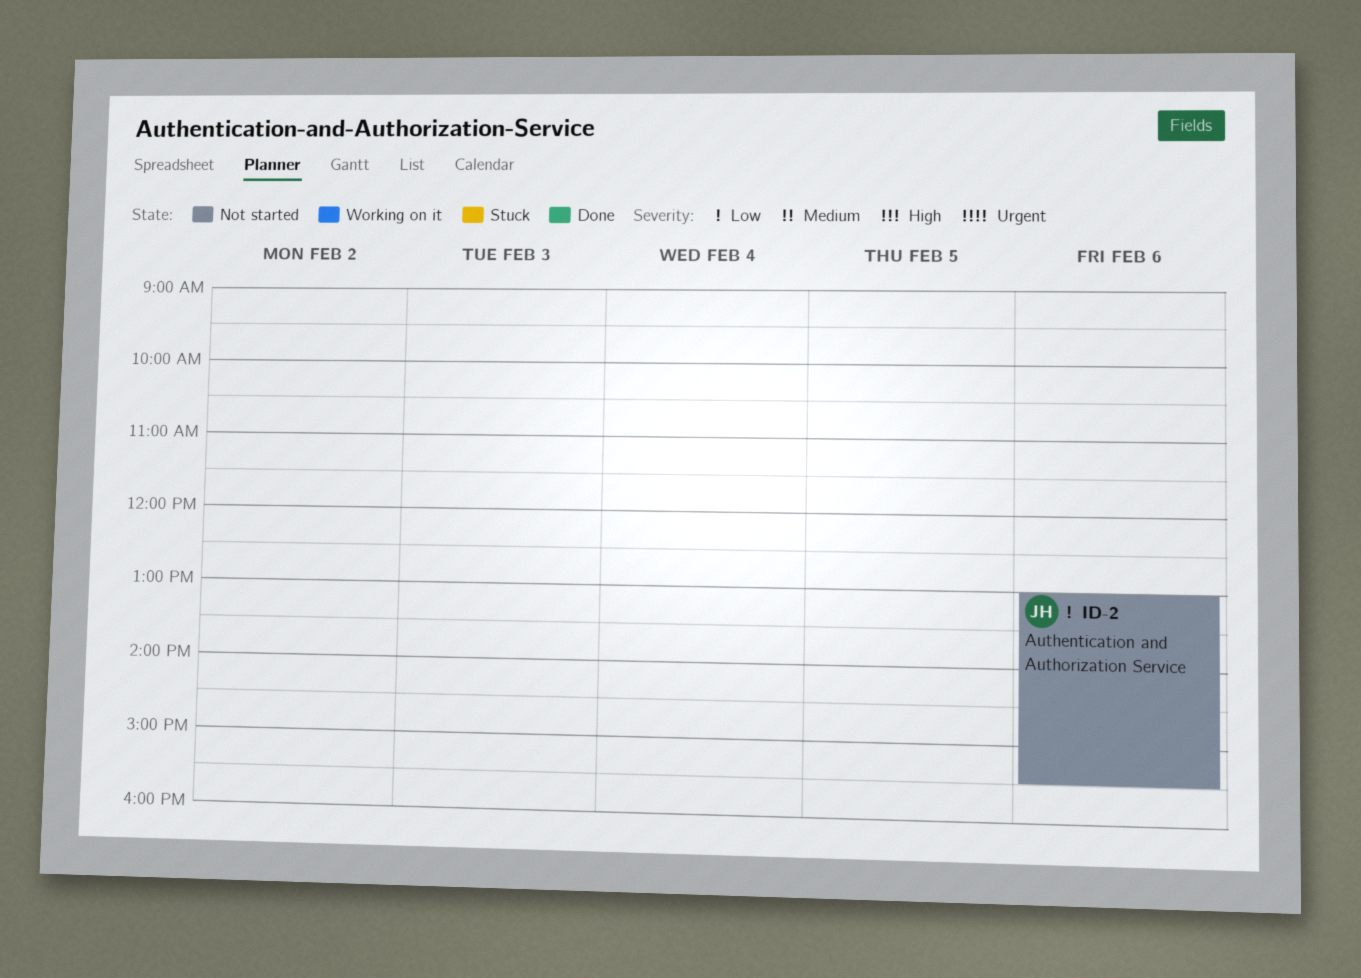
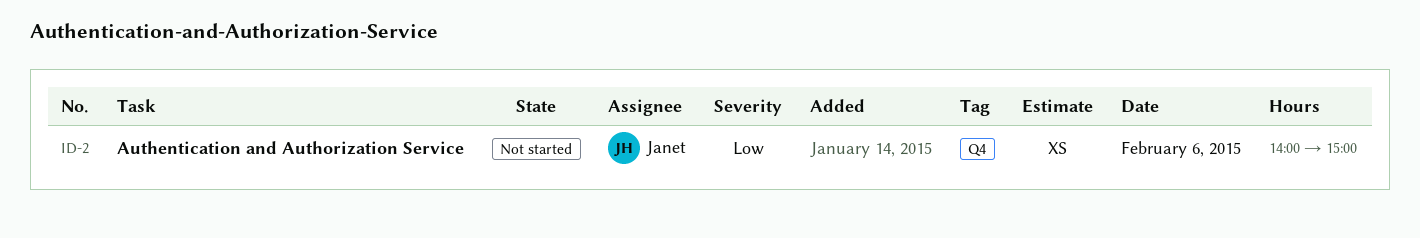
ID-2, begins: 13:00 -> 14:00
ID-2, ends: 15:30 -> 15:00

